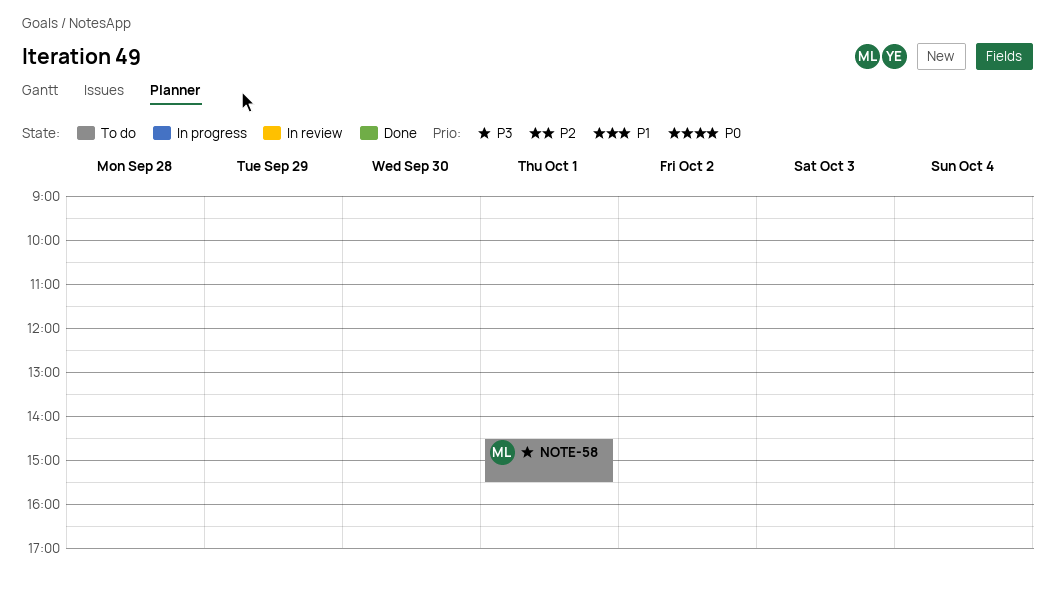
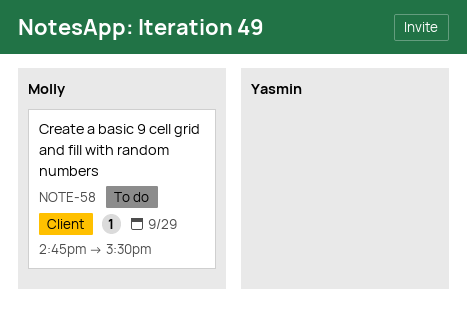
NOTE-58, day: Oct 1 -> Sep 29
NOTE-58, begins: 14:30 -> 14:45

